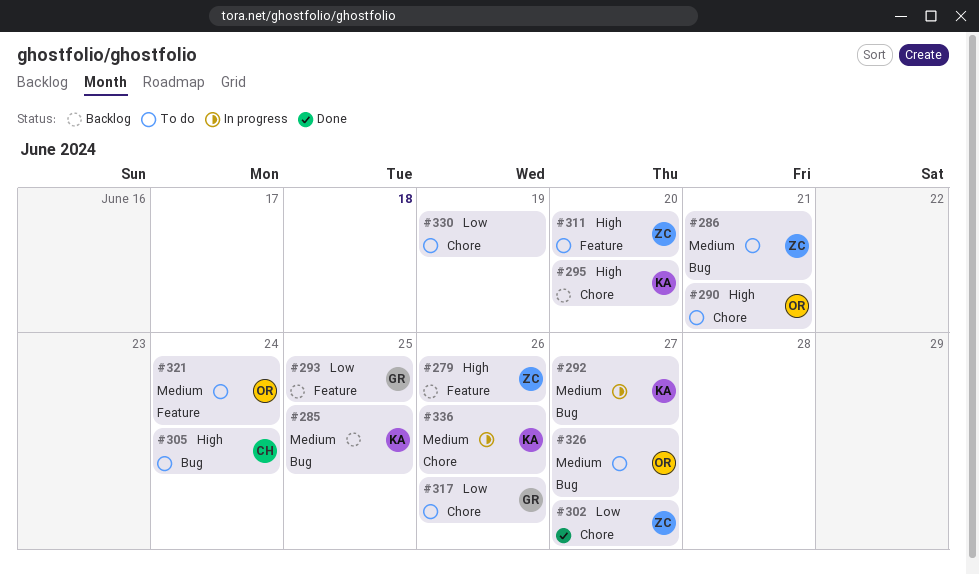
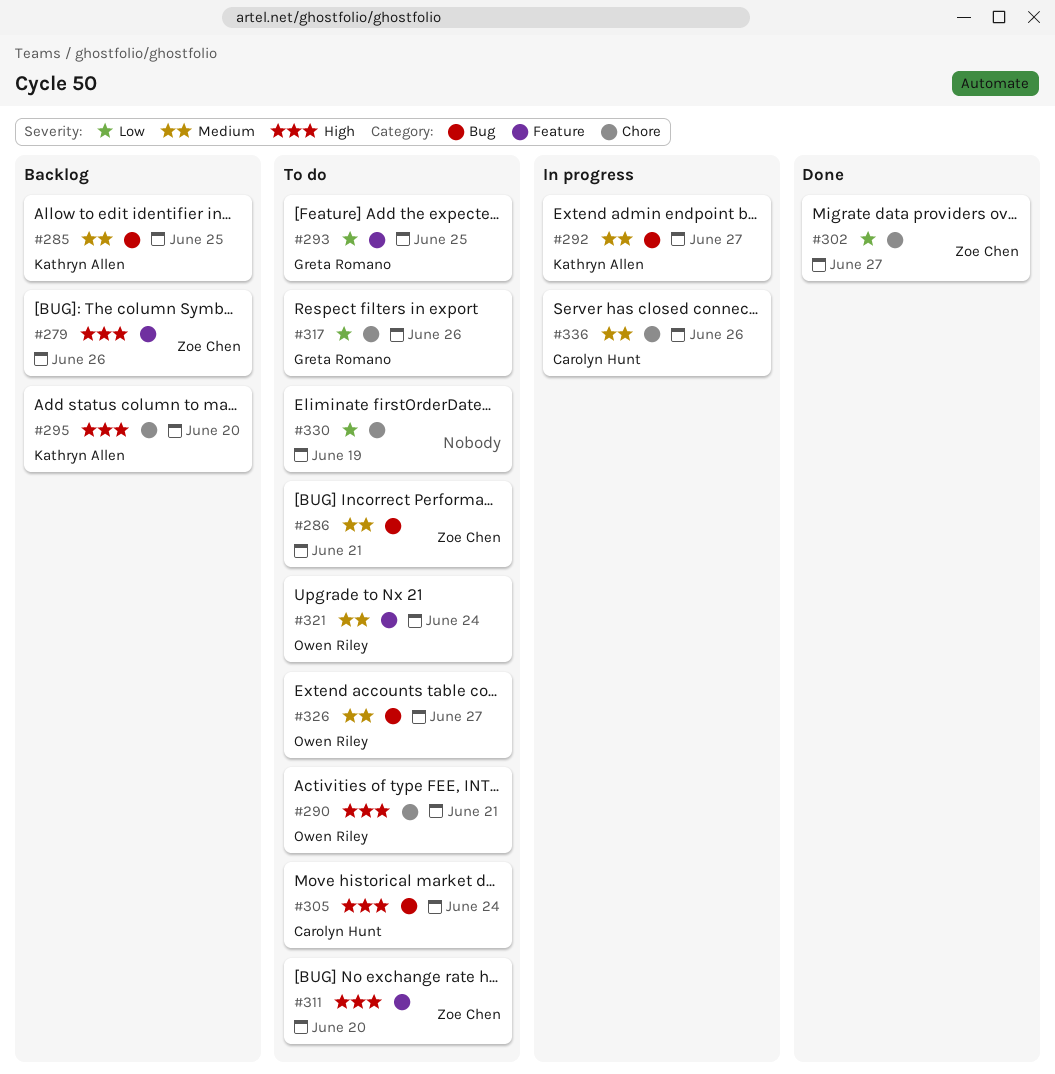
#293, status: Backlog -> To do
#336, owner: Kathryn Allen -> Carolyn Hunt

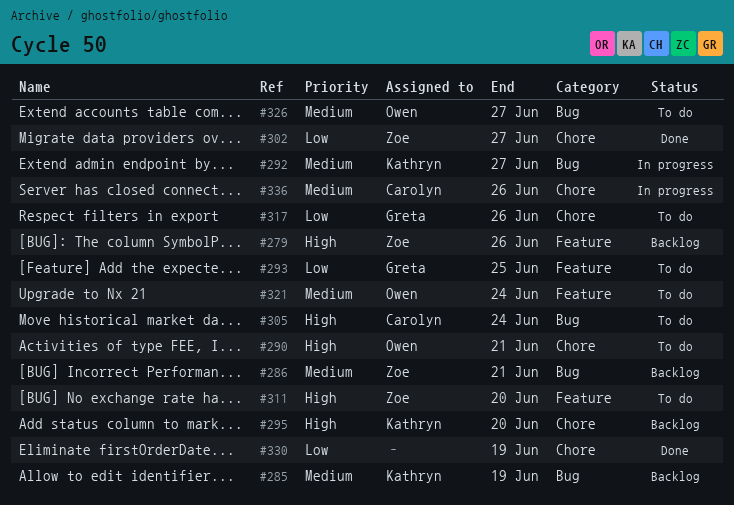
#285, due: Jun 25 -> Jun 19
#286, status: To do -> Backlog
#330, status: To do -> Done

